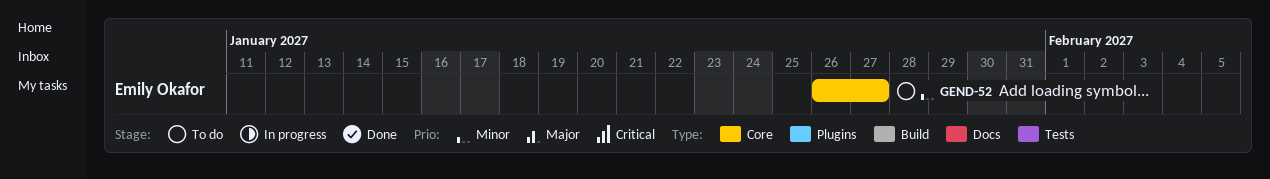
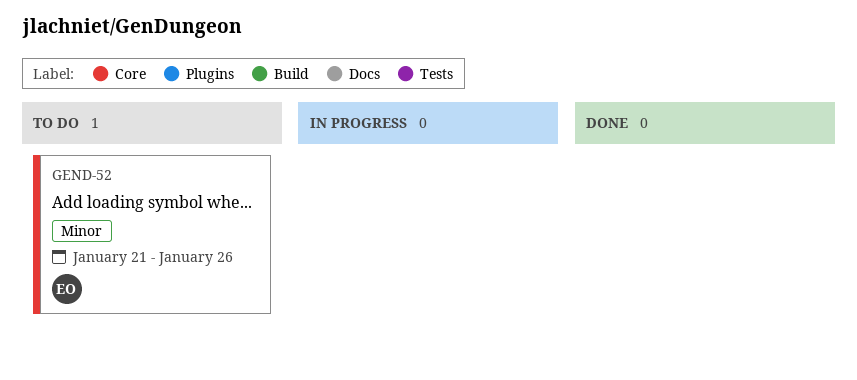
GEND-52, start: Jan 26 -> Jan 21
GEND-52, due: Jan 27 -> Jan 26

